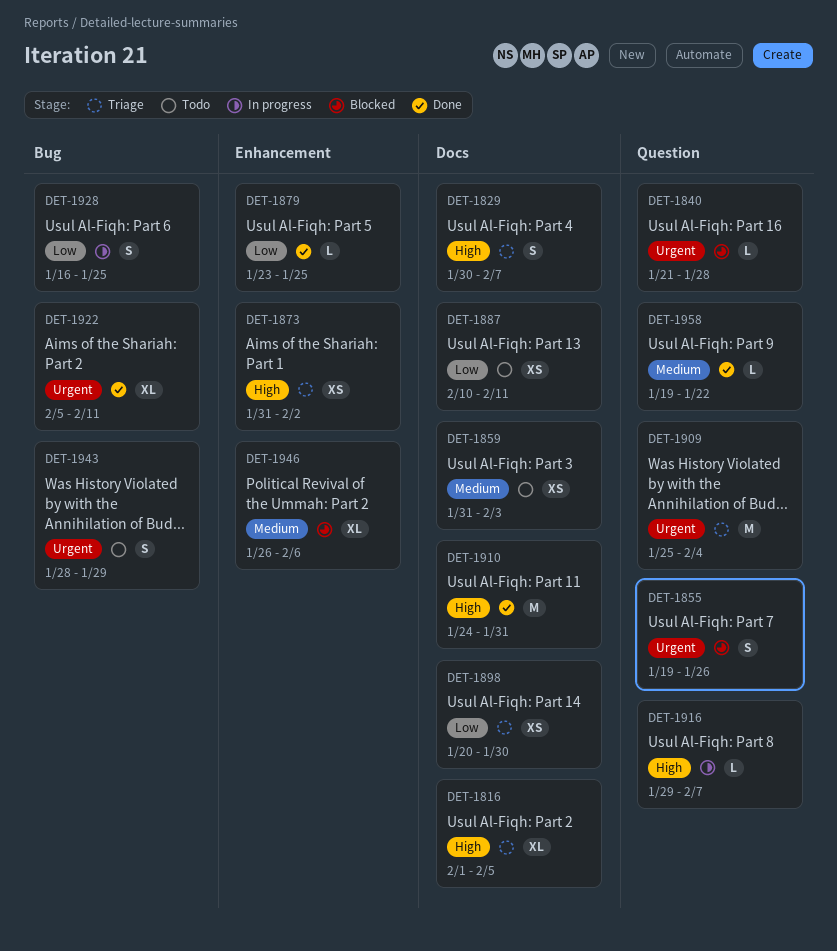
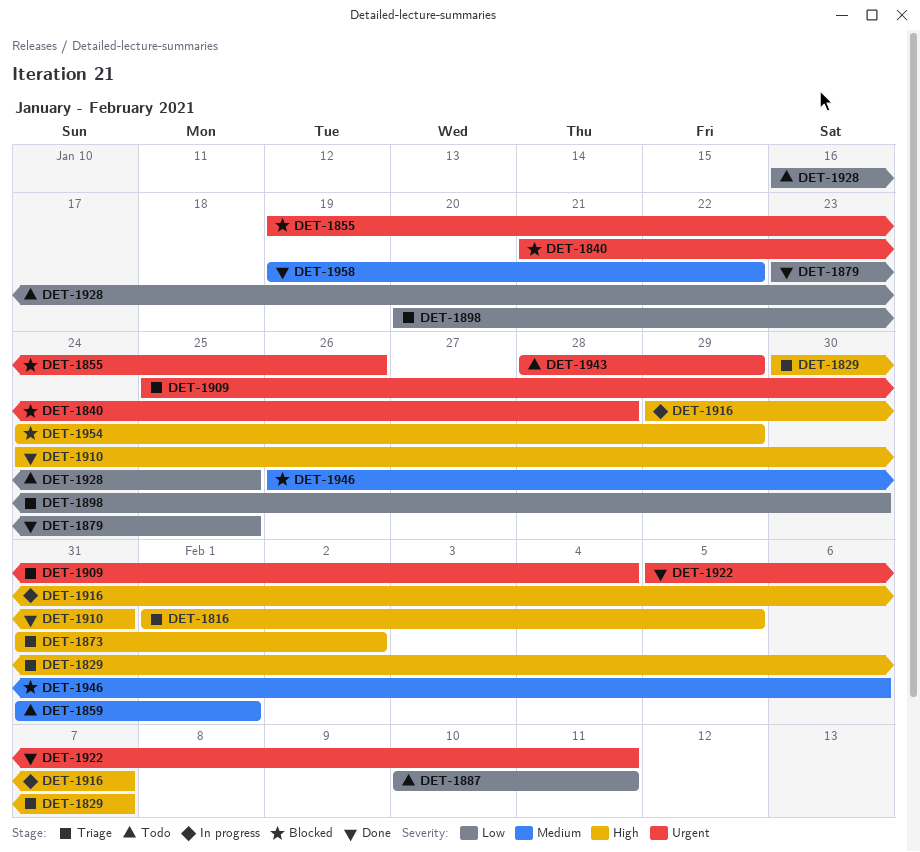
DET-1859, due: Feb 3 -> Feb 1
DET-1928, status: In progress -> Todo
DET-1954: none -> present

